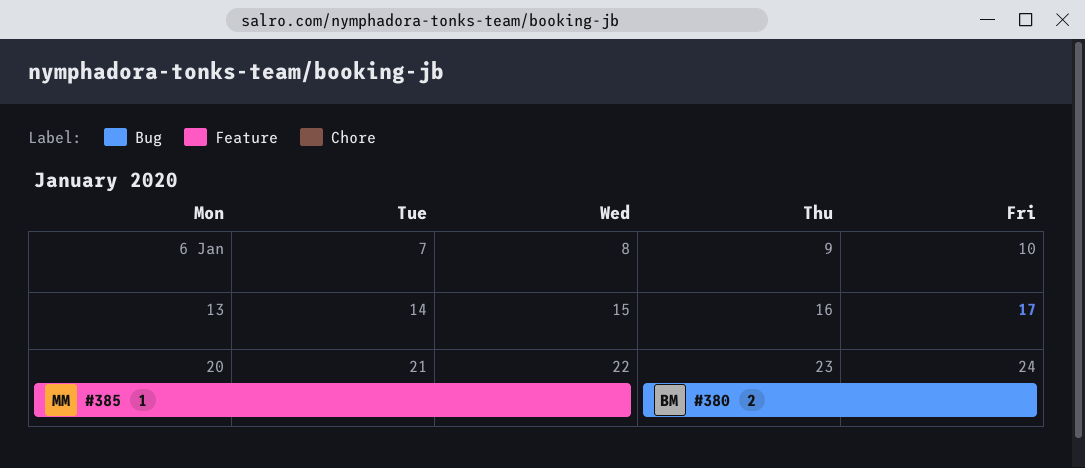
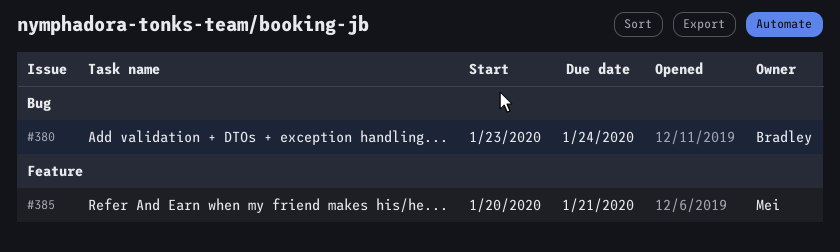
#385, due: Jan 22 -> Jan 21

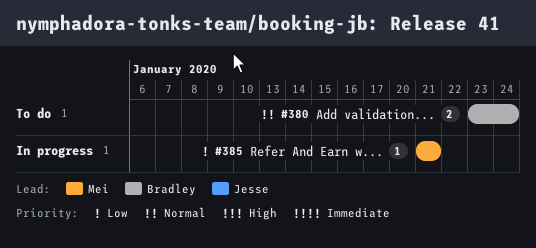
#385, start: Jan 20 -> Jan 21

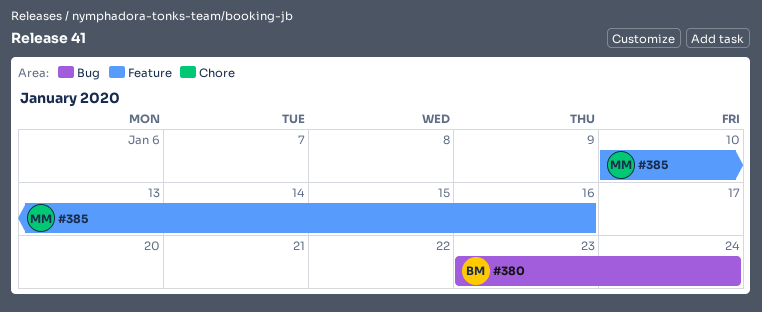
#385, start: Jan 21 -> Jan 10
#385, due: Jan 21 -> Jan 16

